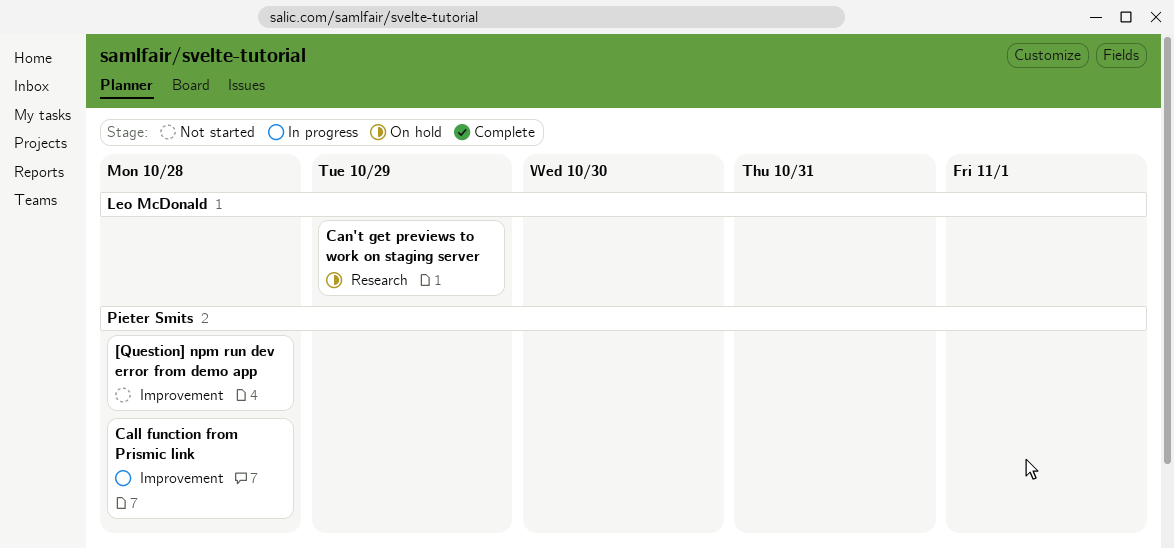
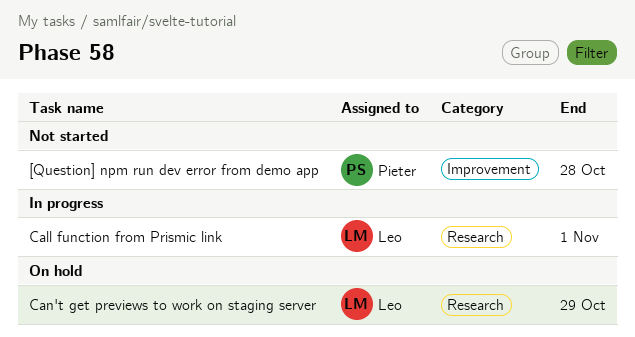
Call function from Prismic link, owner: Pieter Smits -> Leo McDonald
Call function from Prismic link, label: Improvement -> Research
Call function from Prismic link, due: Oct 28 -> Nov 1

